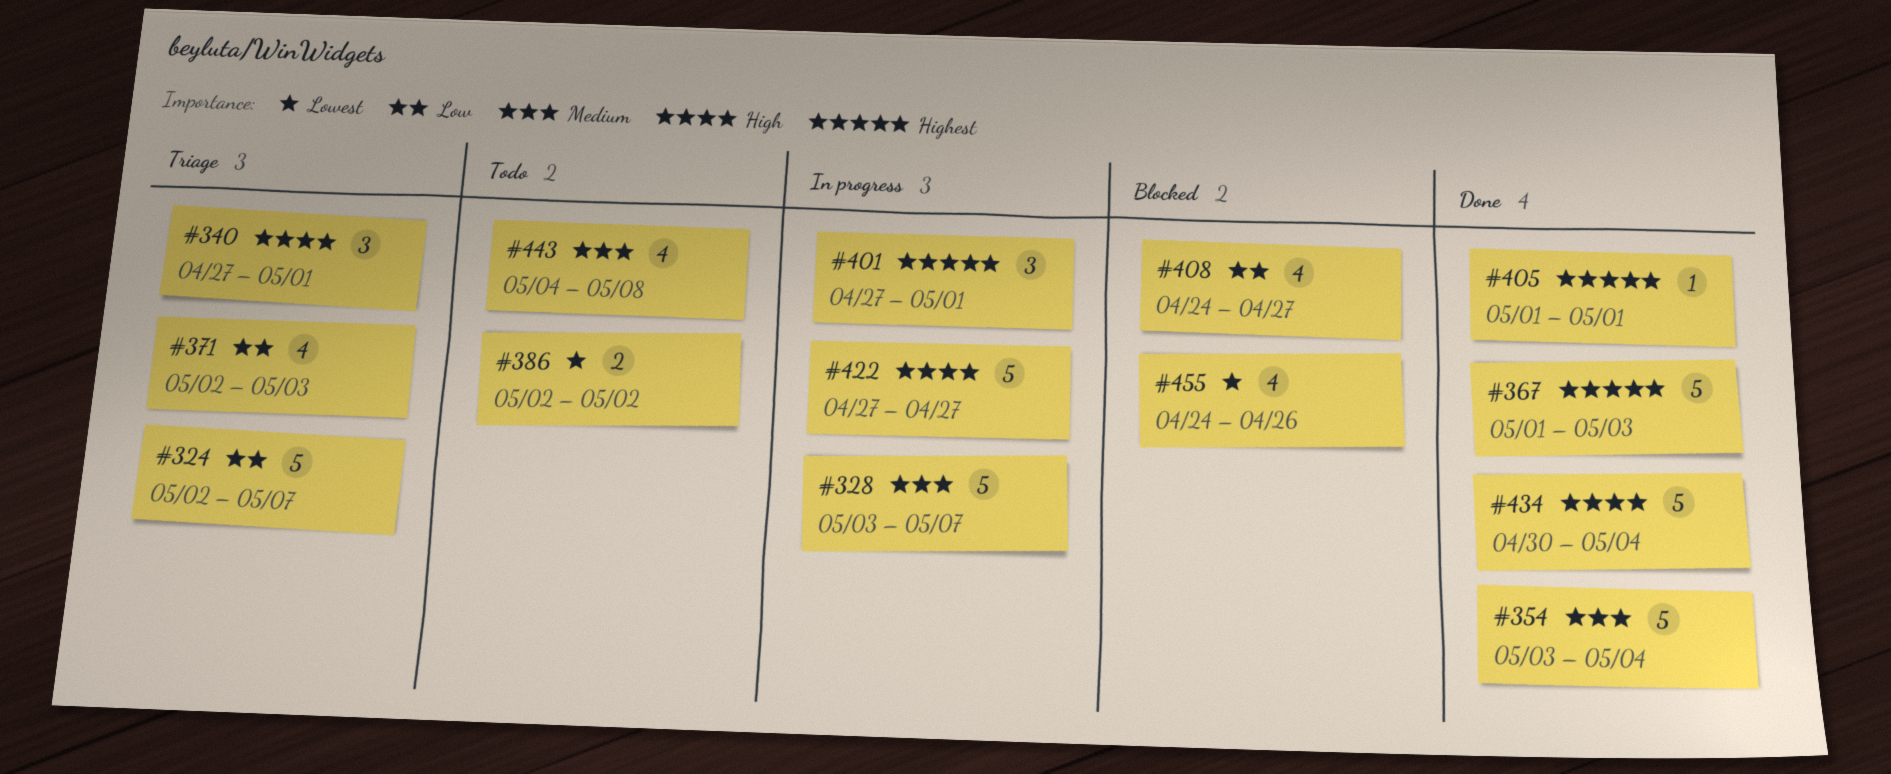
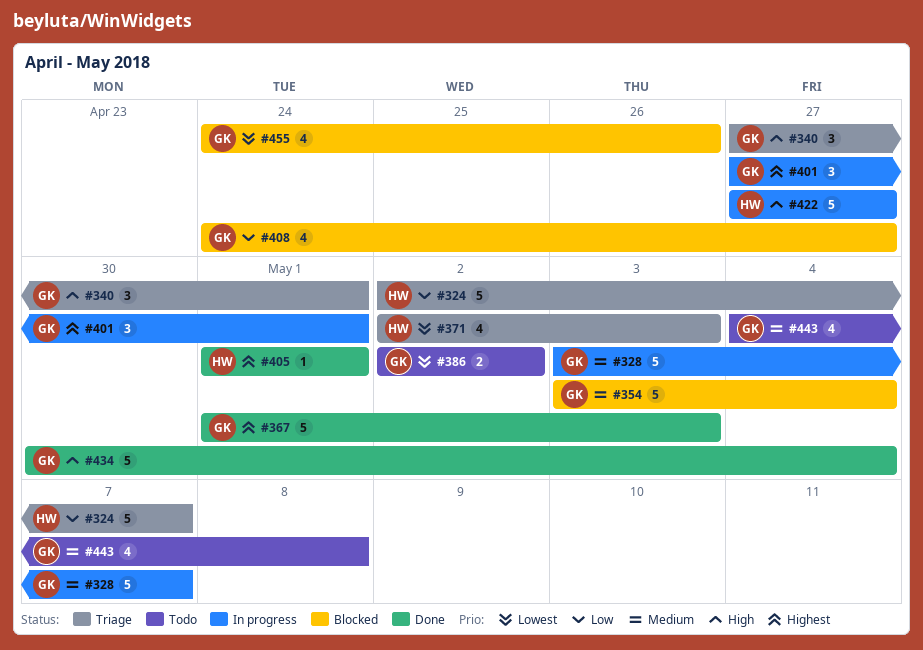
#354, status: Done -> Blocked
#371, priority: Low -> Lowest

